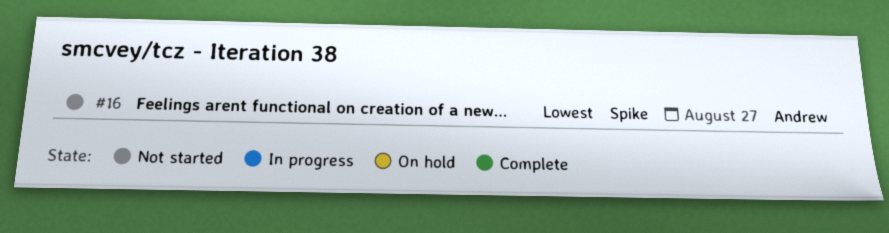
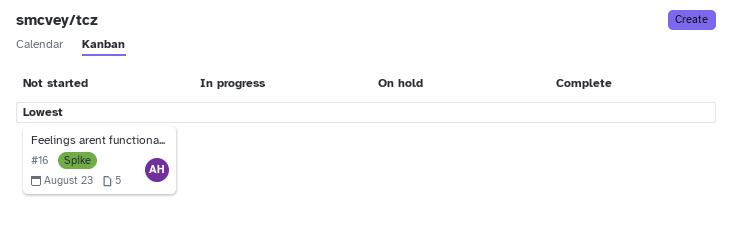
#16, due: Aug 27 -> Aug 23

